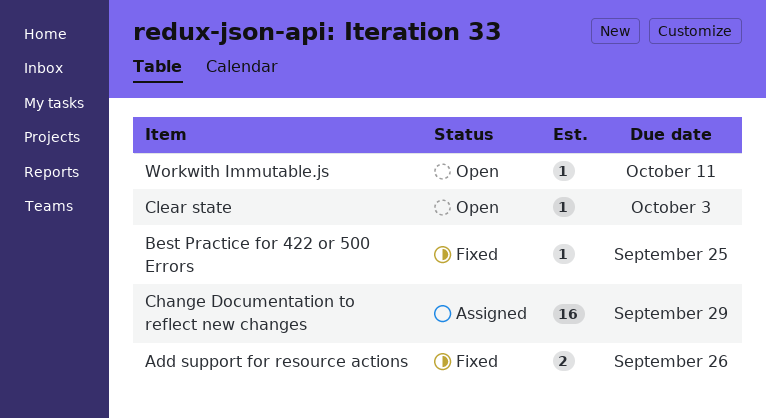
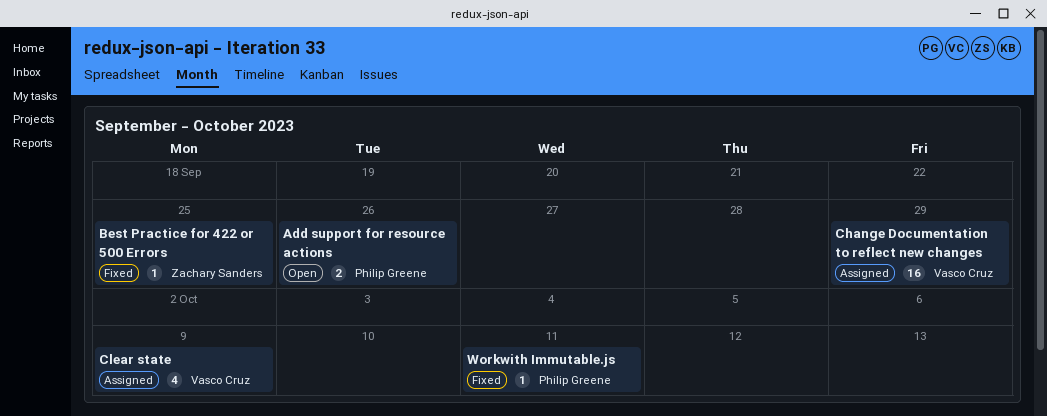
Add support for resource actions, status: Fixed -> Open
Clear state, status: Open -> Assigned
Clear state, estimate: 1 -> 4
Clear state, due: Oct 3 -> Oct 9
Workwith Immutable.js, status: Open -> Fixed

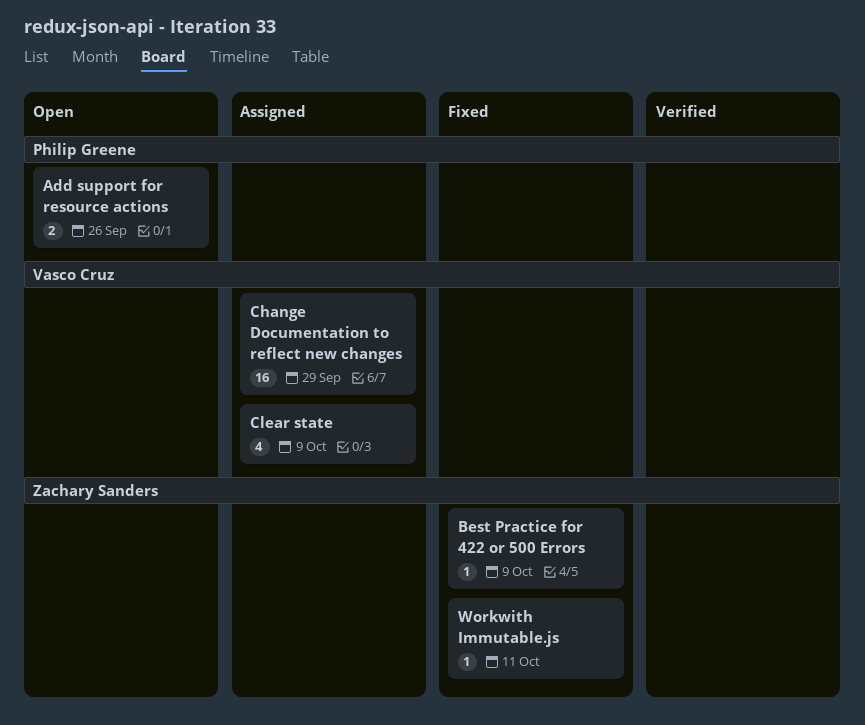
Best Practice for 422 or 500 Errors, due: Sep 25 -> Oct 9
Workwith Immutable.js, owner: Philip Greene -> Zachary Sanders

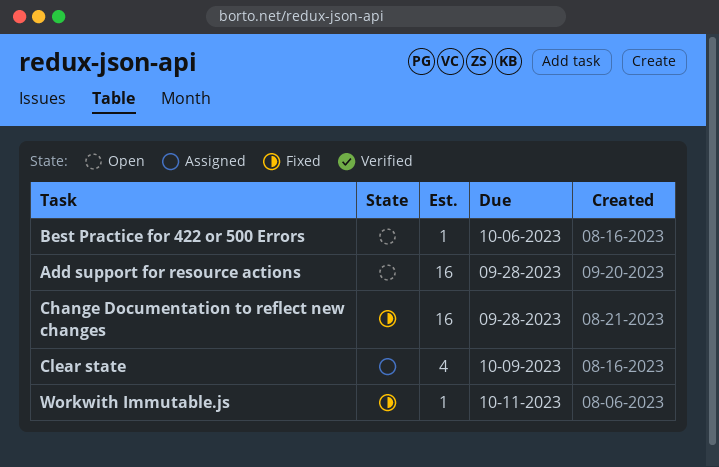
Add support for resource actions, estimate: 2 -> 16
Add support for resource actions, due: Sep 26 -> Sep 28
Best Practice for 422 or 500 Errors, status: Fixed -> Open
Best Practice for 422 or 500 Errors, due: Oct 9 -> Oct 6
Change Documentation to reflect new changes, status: Assigned -> Fixed
Change Documentation to reflect new changes, due: Sep 29 -> Sep 28

